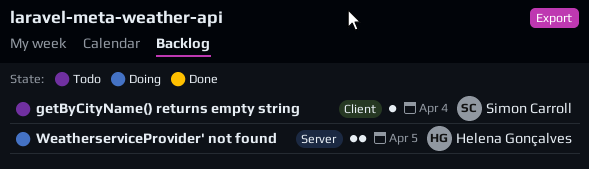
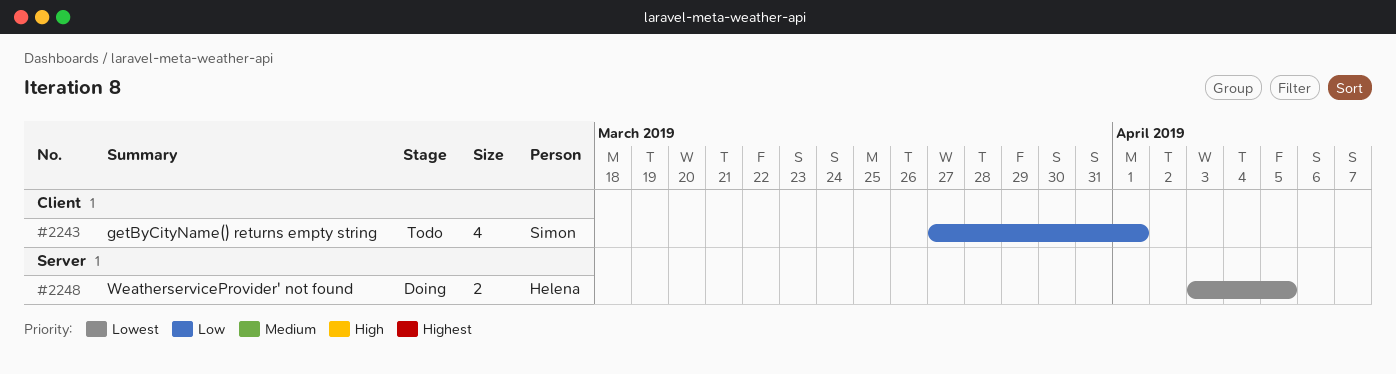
getByCityName() returns empty string, estimate: 1 -> 4
getByCityName() returns empty string, due: Apr 4 -> Apr 1

